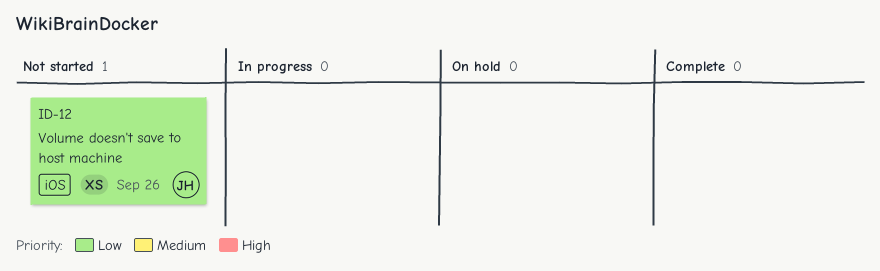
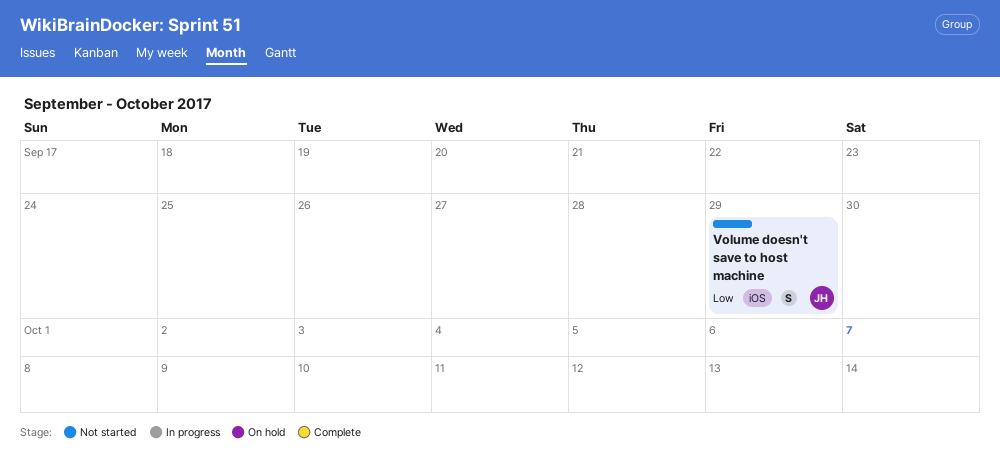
Volume doesn't save to host machine, estimate: XS -> S
Volume doesn't save to host machine, due: Sep 26 -> Sep 29

